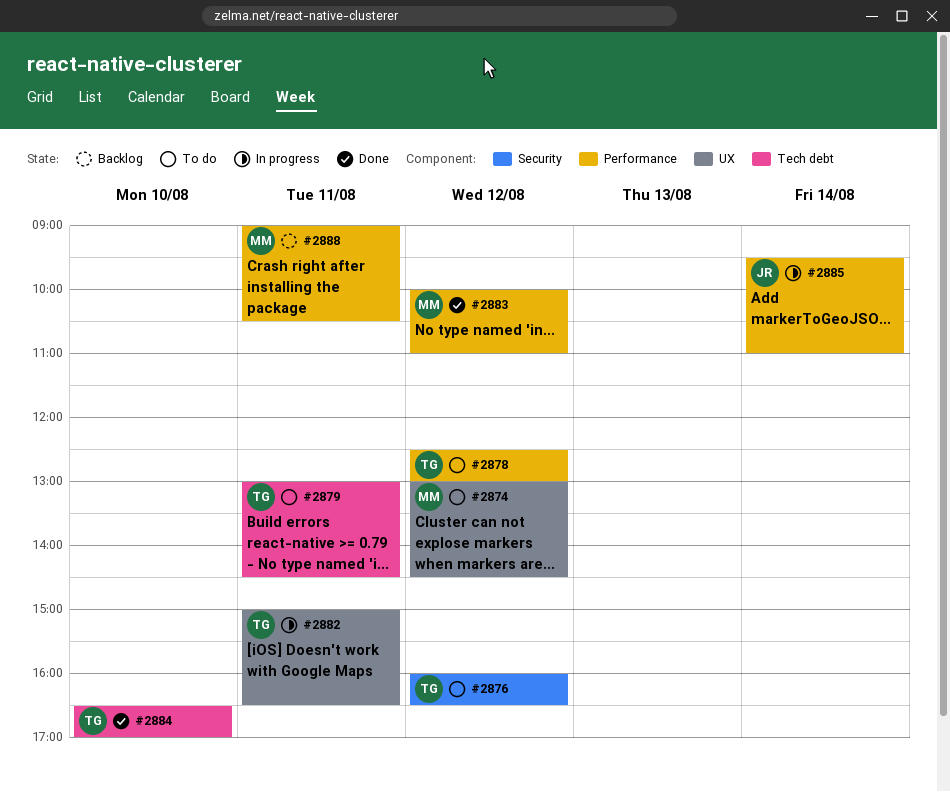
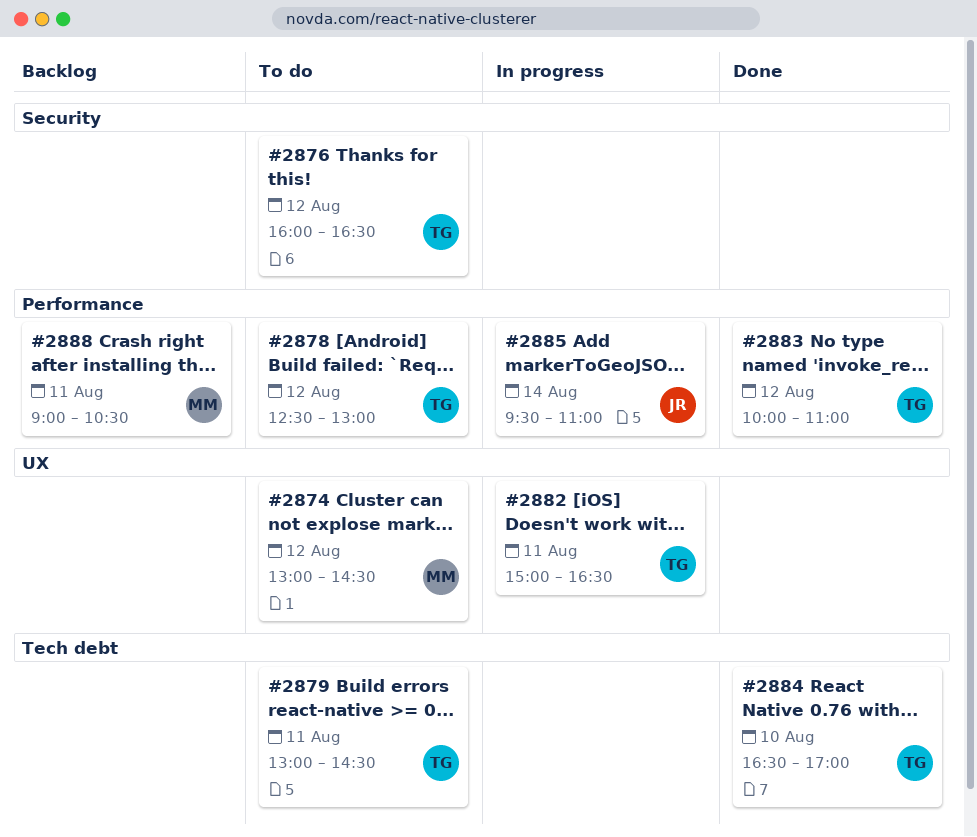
#2883, owner: MM -> TG

